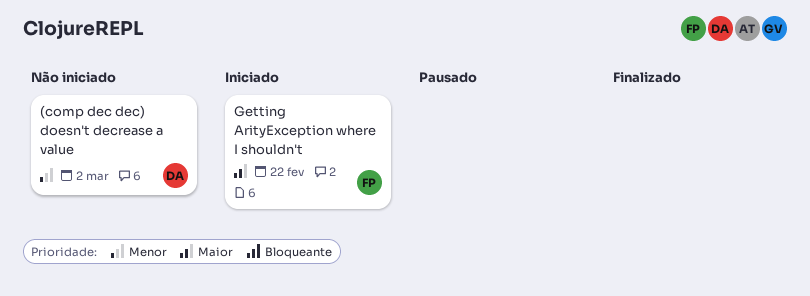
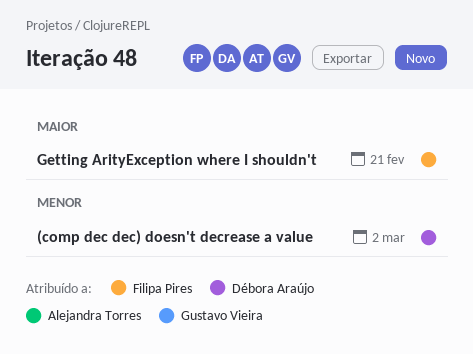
Getting ArityException where I shouldn't, due: Feb 22 -> Feb 21

